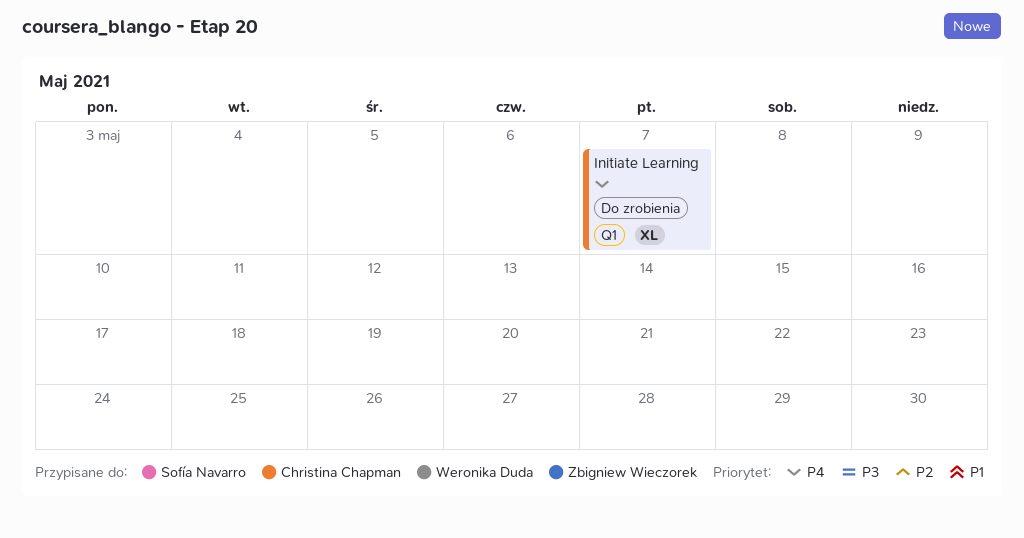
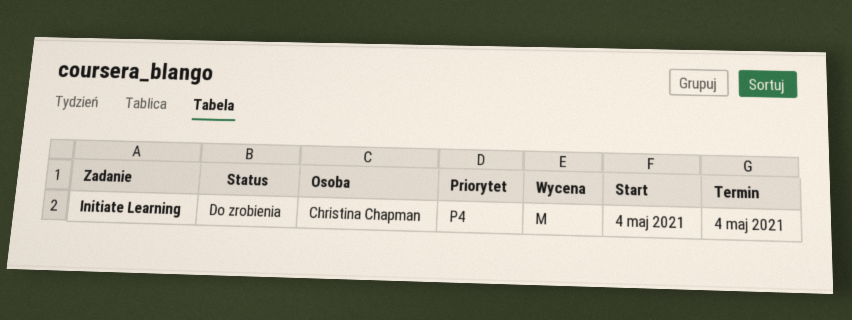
Initiate Learning, estimate: XL -> M
Initiate Learning, due: May 7 -> May 4

